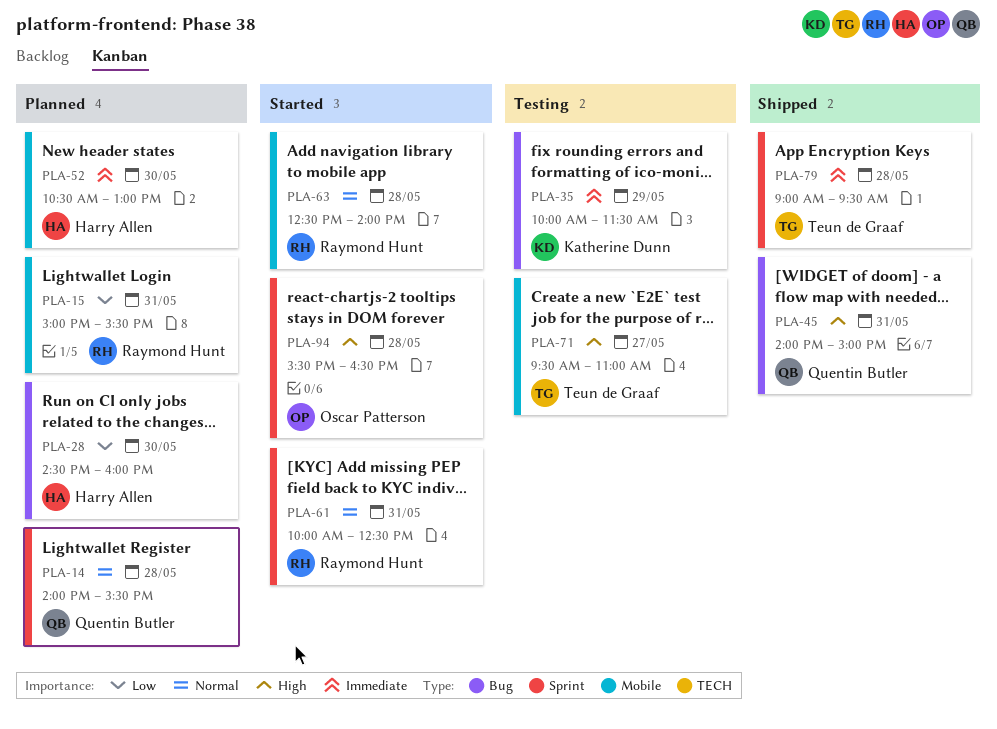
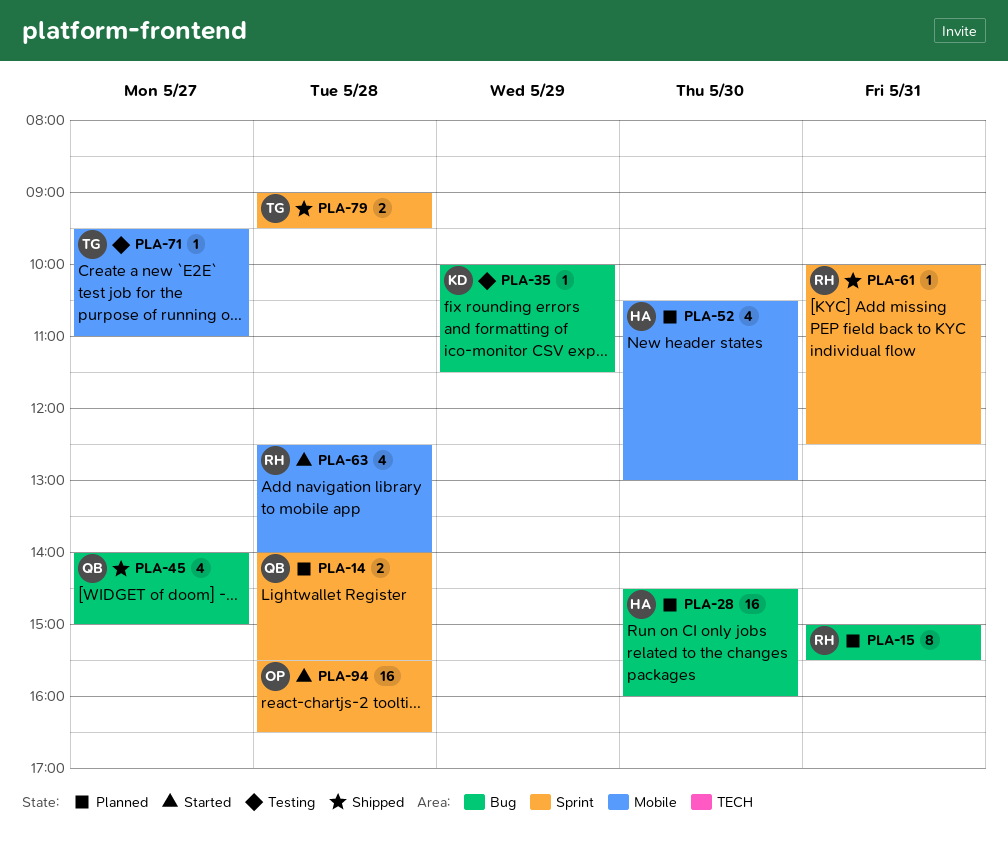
PLA-15, label: Mobile -> Bug
PLA-45, day: May 31 -> May 27
PLA-61, status: Started -> Shipped

